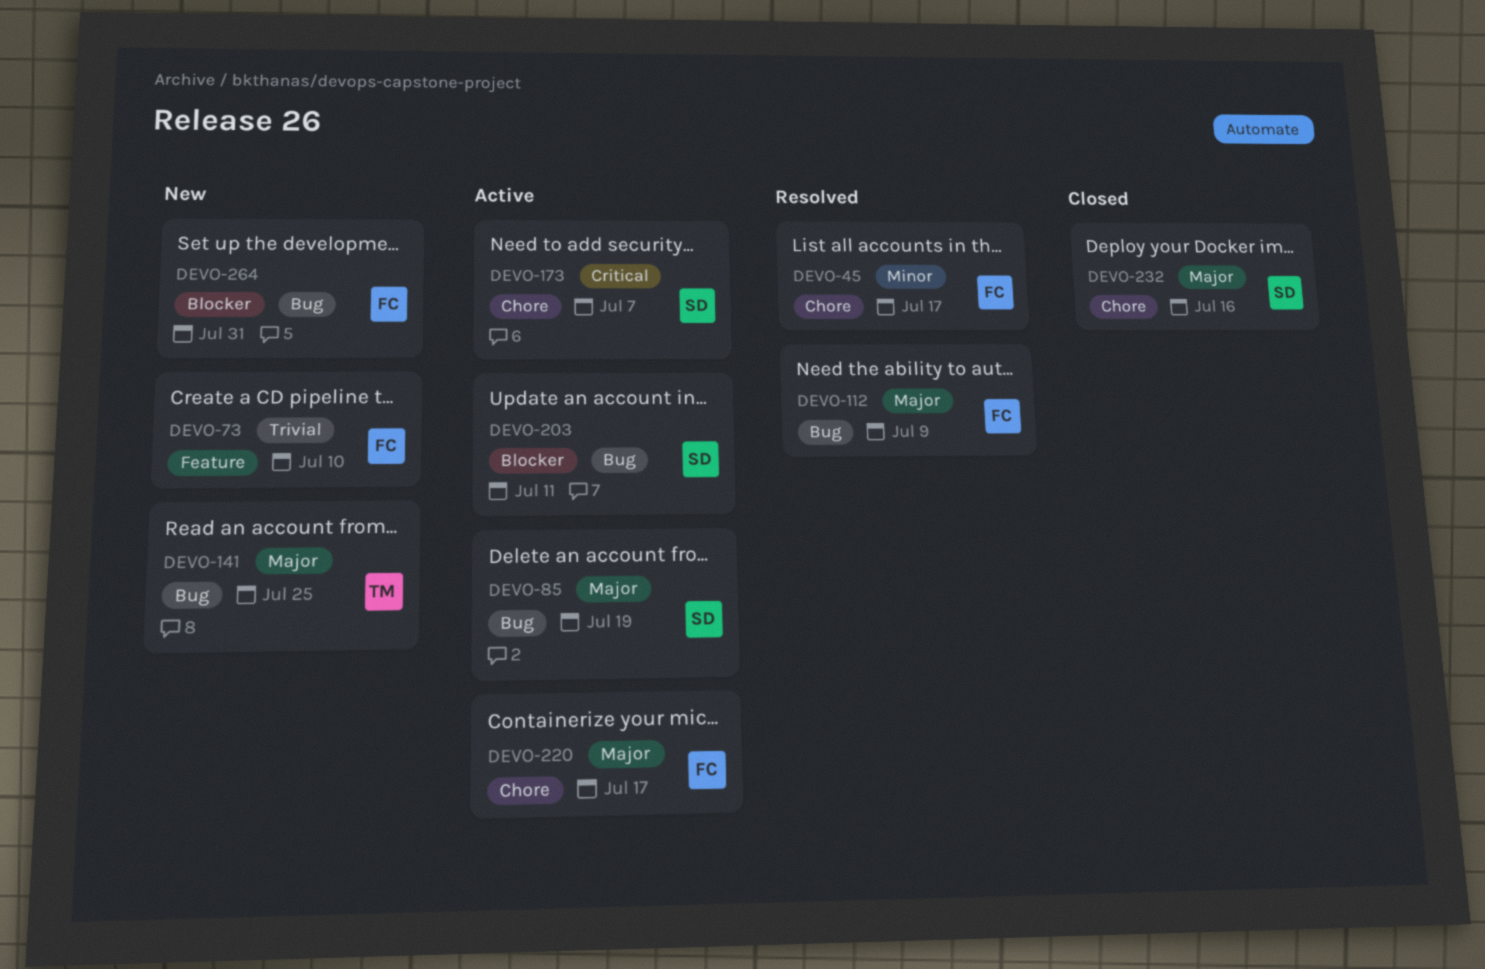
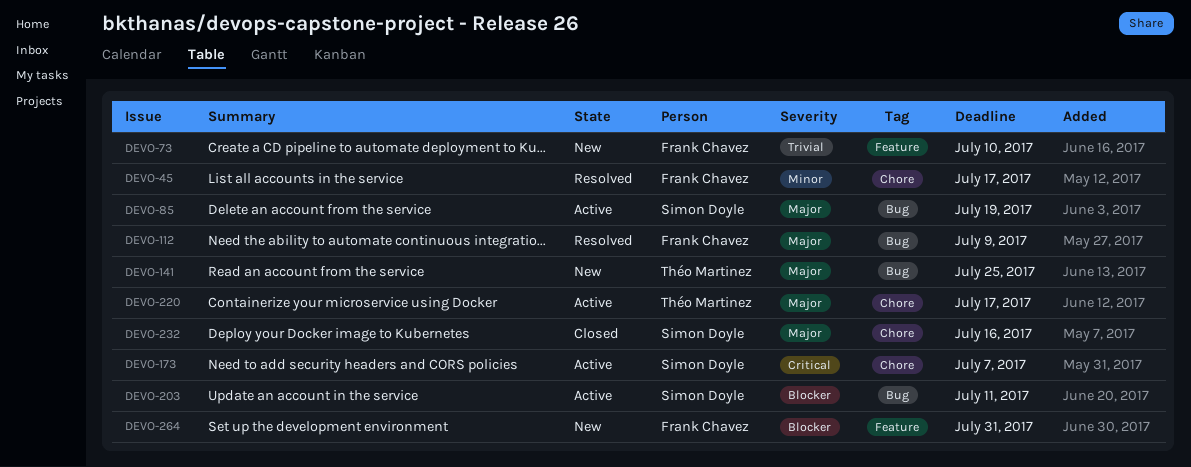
DEVO-220, owner: Frank Chavez -> Théo Martinez
DEVO-264, label: Bug -> Feature

